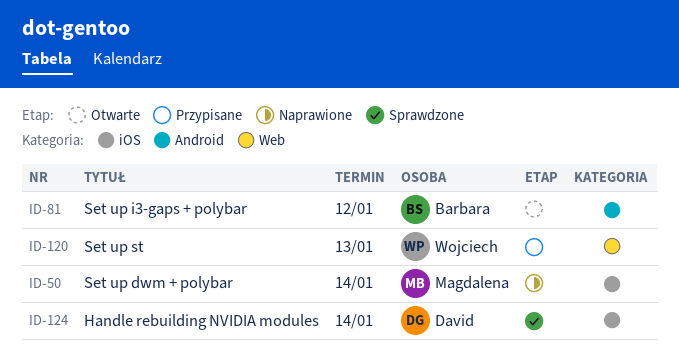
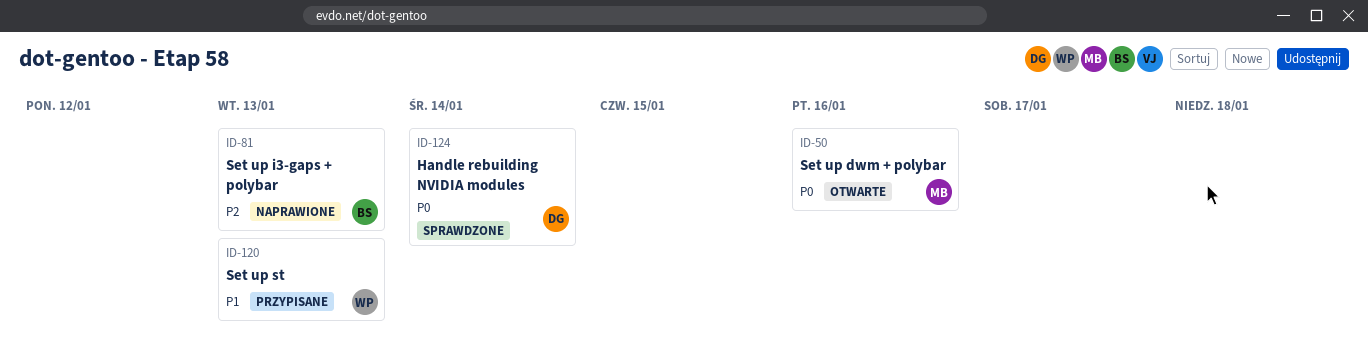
ID-50, status: Naprawione -> Otwarte
ID-50, due: Jan 14 -> Jan 16
ID-81, status: Otwarte -> Naprawione
ID-81, due: Jan 12 -> Jan 13

